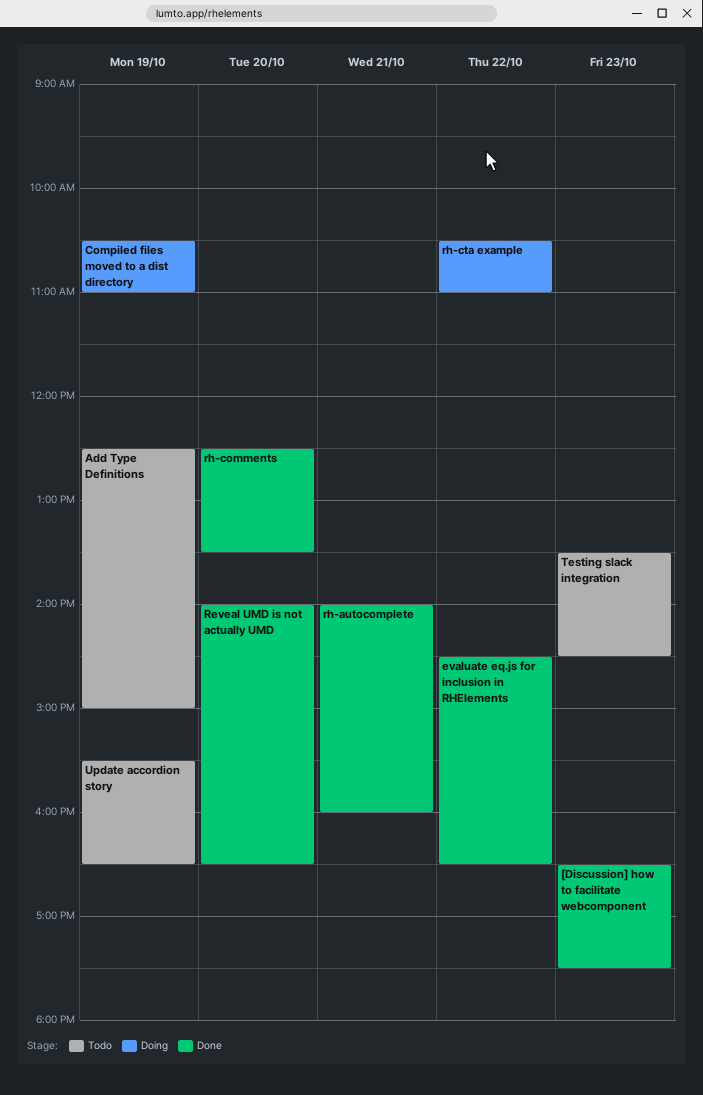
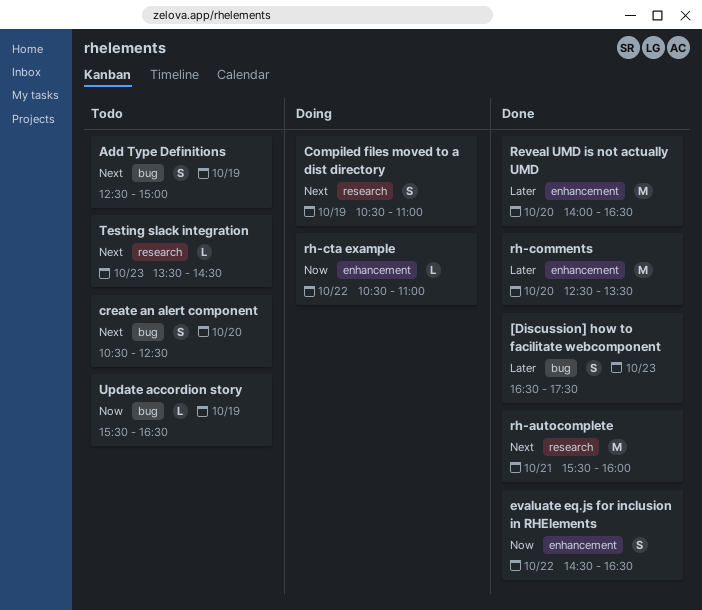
create an alert component: none -> present
rh-autocomplete, begins: 14:00 -> 15:30

